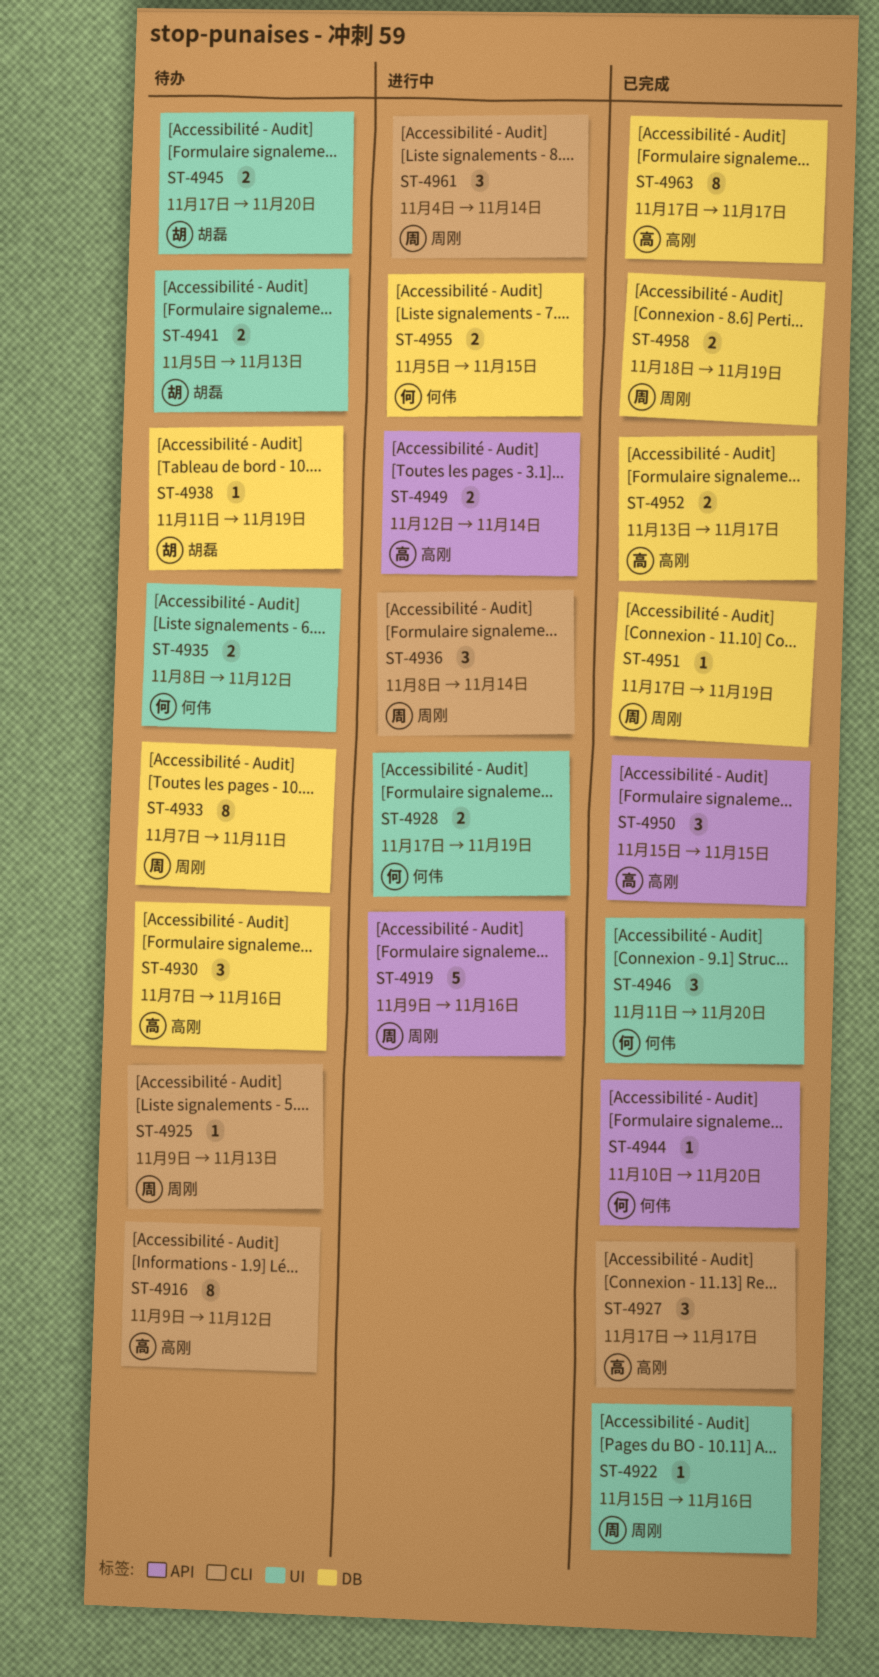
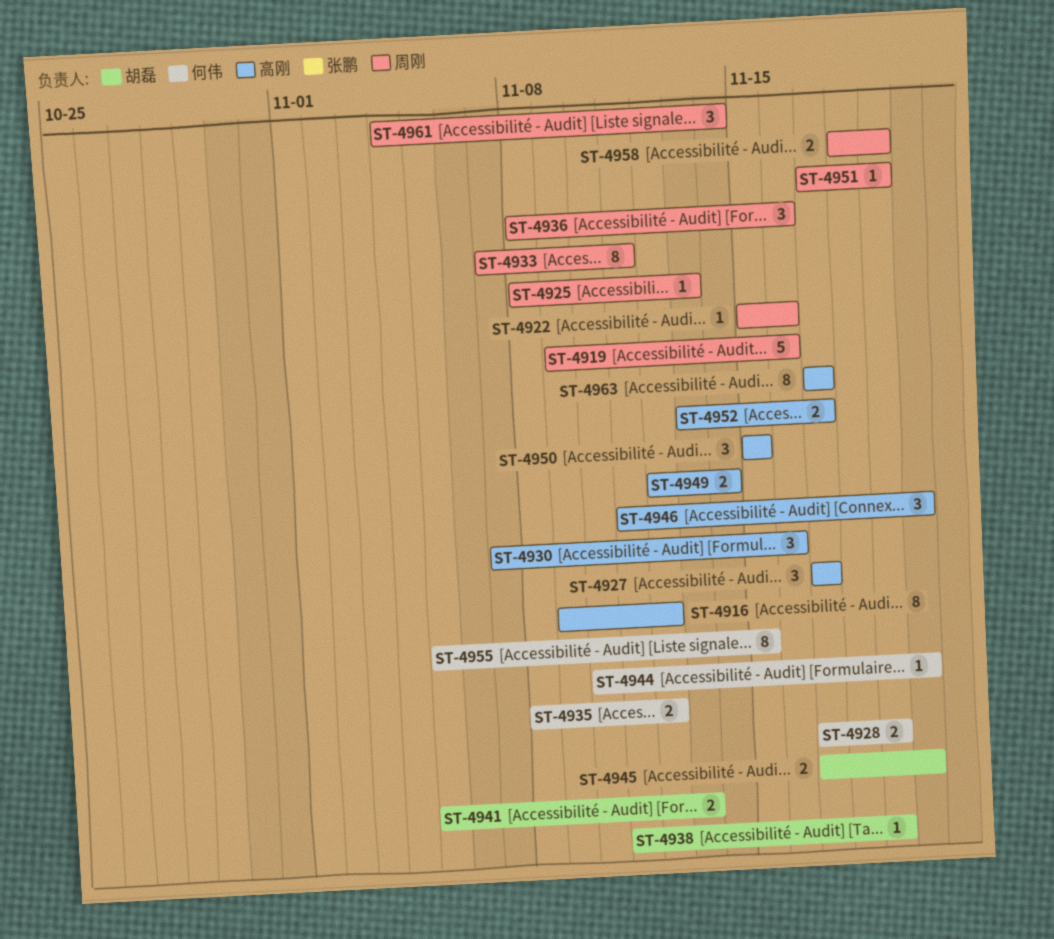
ST-4925, start: Nov 9 -> Nov 8
ST-4936, due: Nov 14 -> Nov 16
ST-4946, owner: 何伟 -> 高刚
ST-4955, estimate: 2 -> 8

